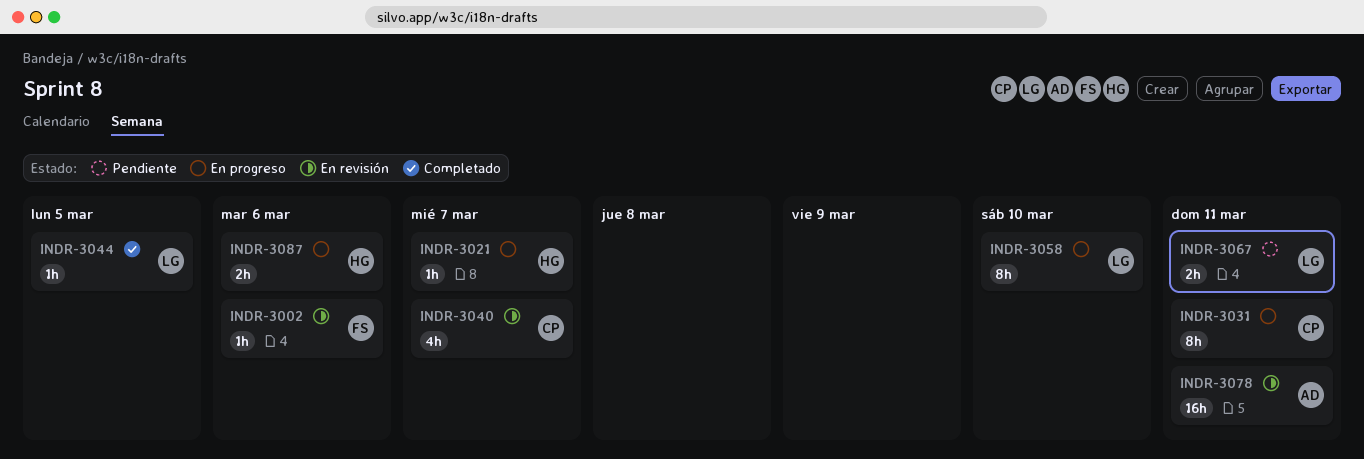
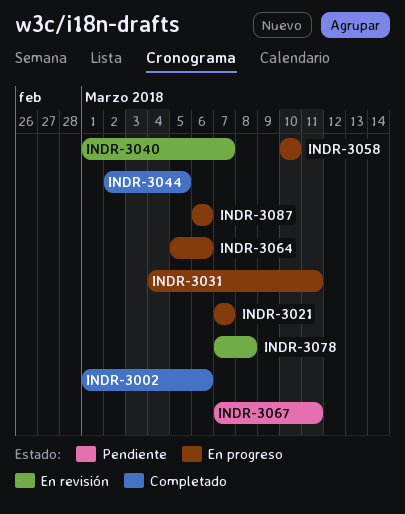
INDR-3002, status: En revisión -> Completado
INDR-3064: none -> present
INDR-3078, due: Mar 11 -> Mar 8

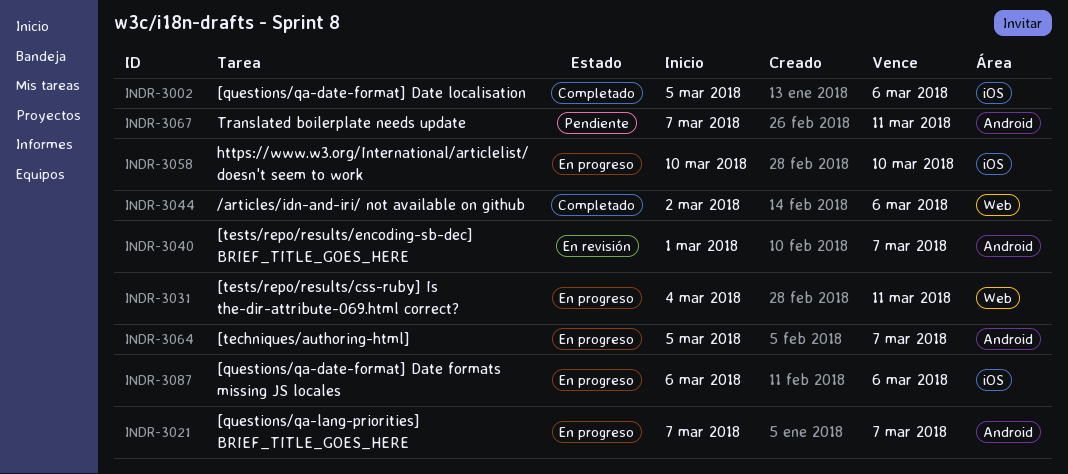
INDR-3002, start: Mar 1 -> Mar 5
INDR-3044, due: Mar 5 -> Mar 6
INDR-3064, due: Mar 6 -> Mar 7
INDR-3078: present -> none

